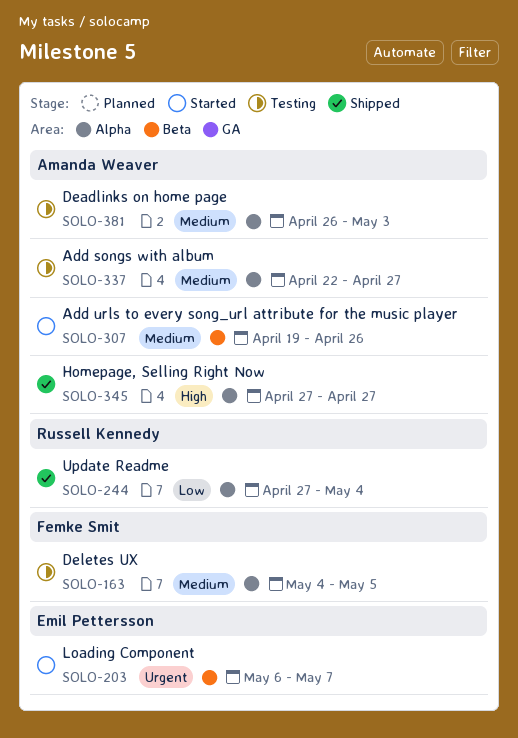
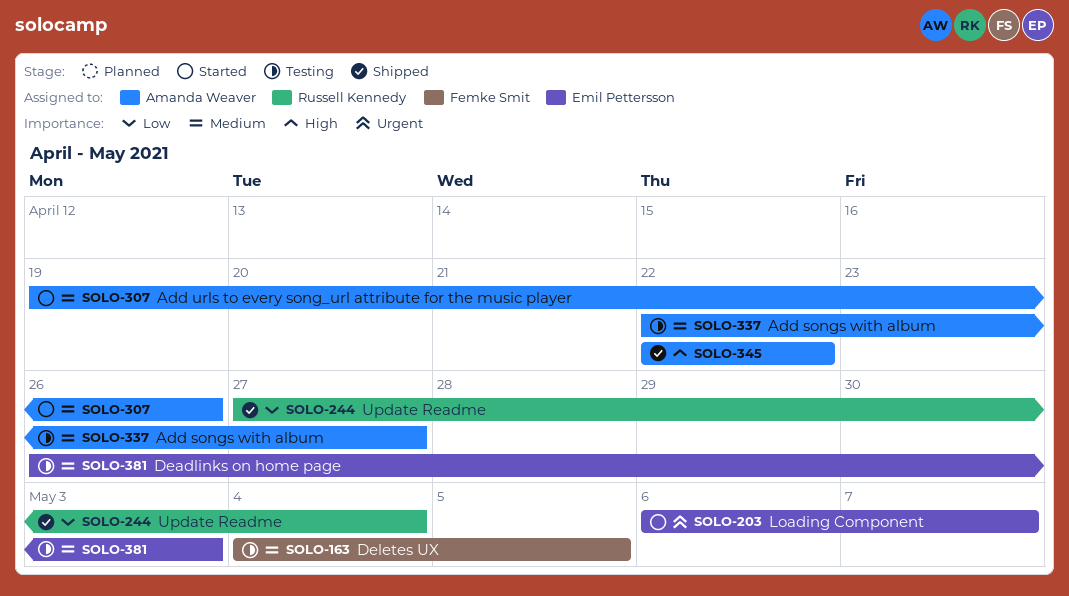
SOLO-345, start: Apr 27 -> Apr 22
SOLO-345, due: Apr 27 -> Apr 22
SOLO-381, owner: Amanda Weaver -> Emil Pettersson

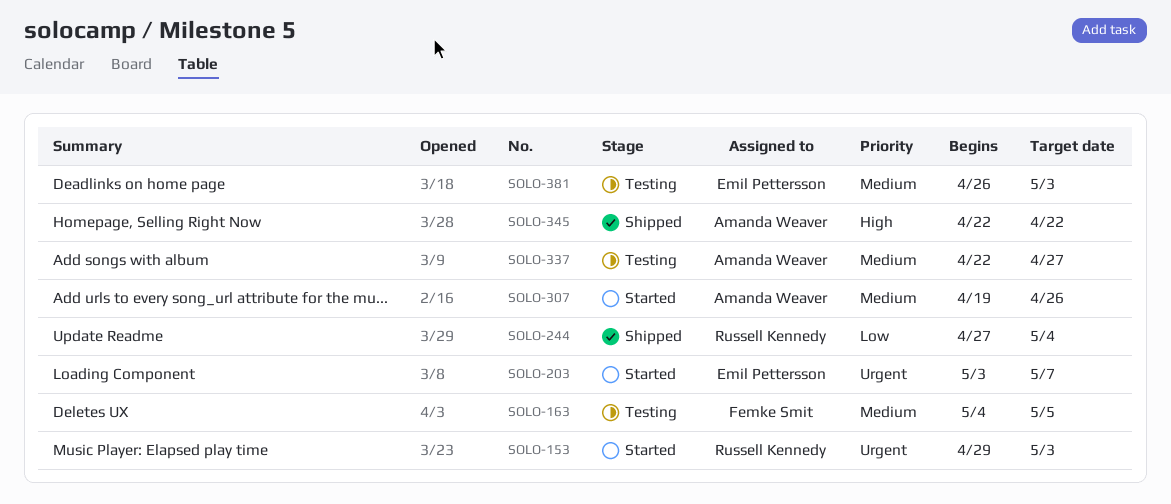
SOLO-153: none -> present
SOLO-203, start: May 6 -> May 3

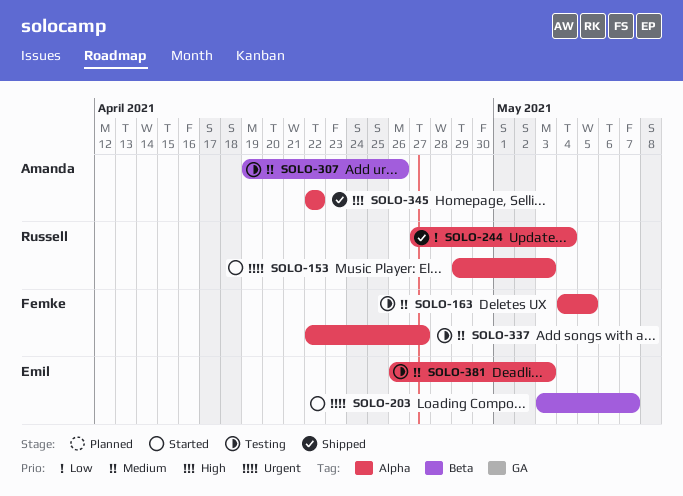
SOLO-307, status: Started -> Testing
SOLO-337, owner: Amanda Weaver -> Femke Smit

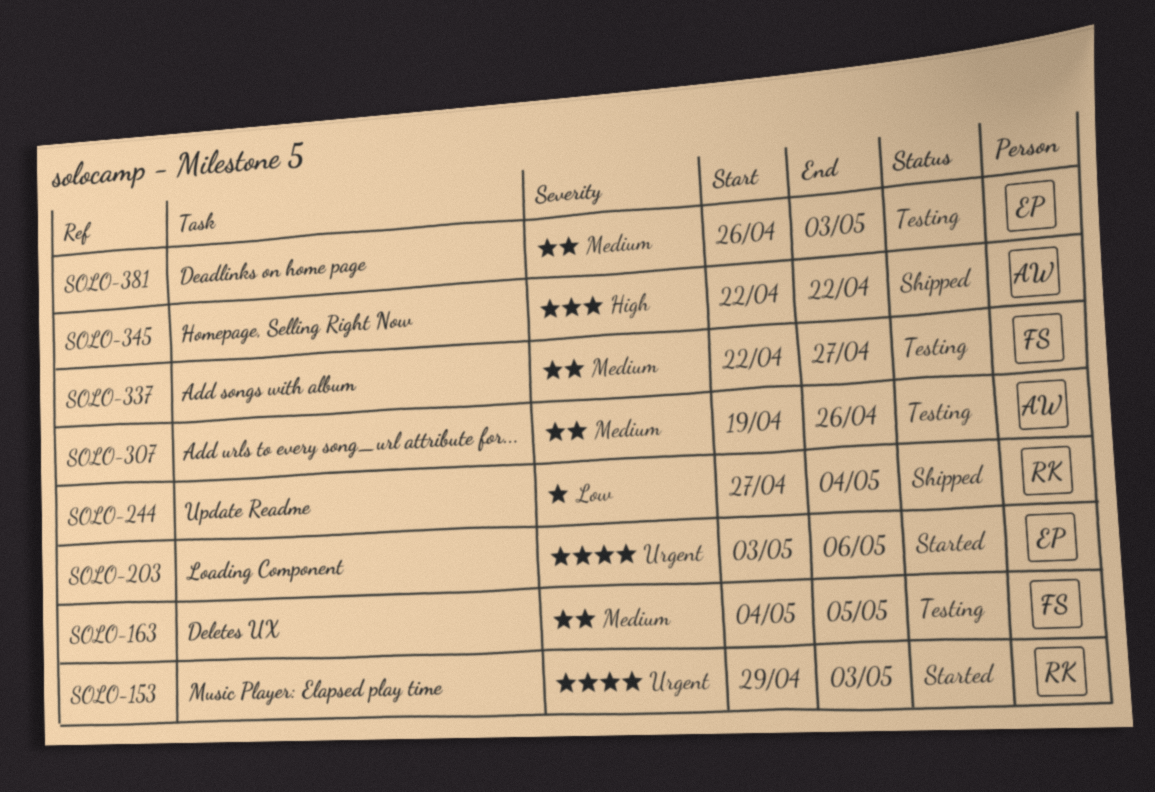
SOLO-203, due: May 7 -> May 6

